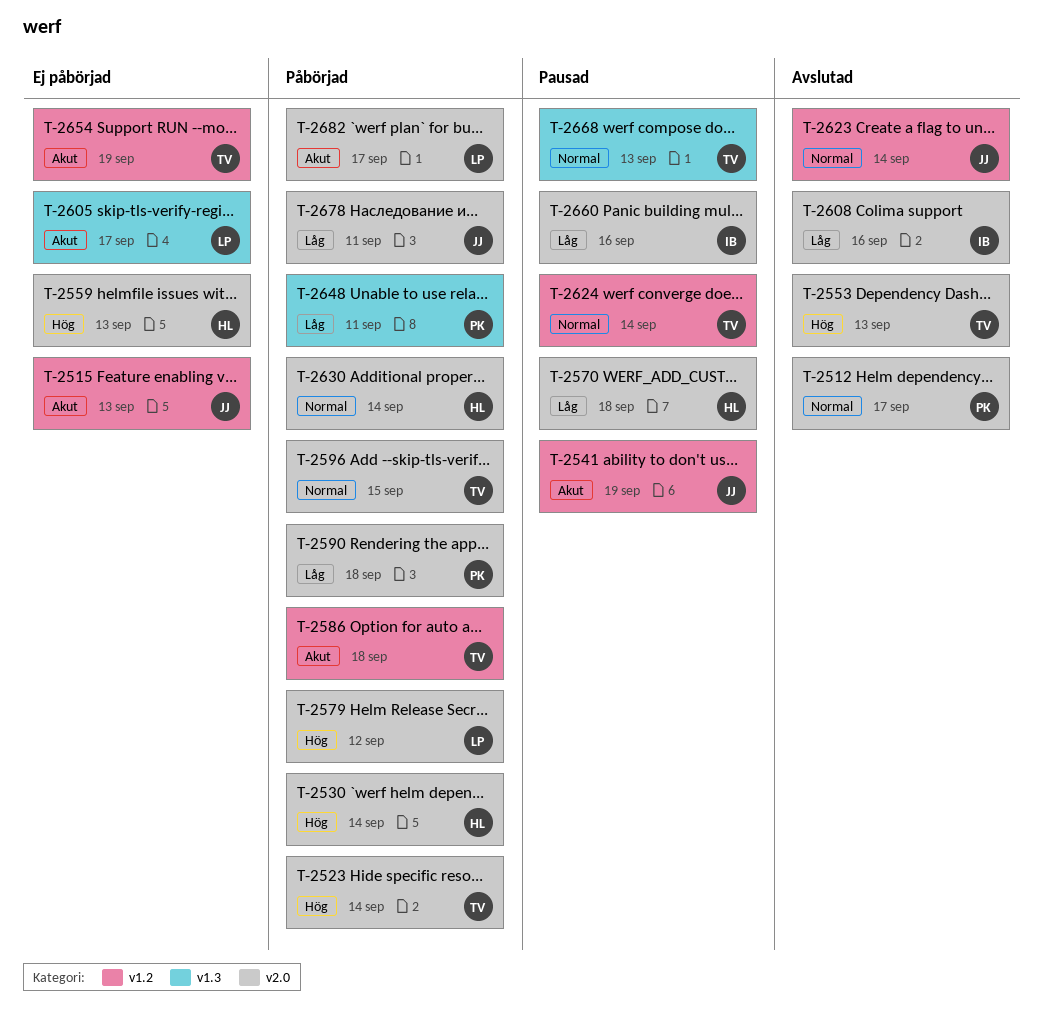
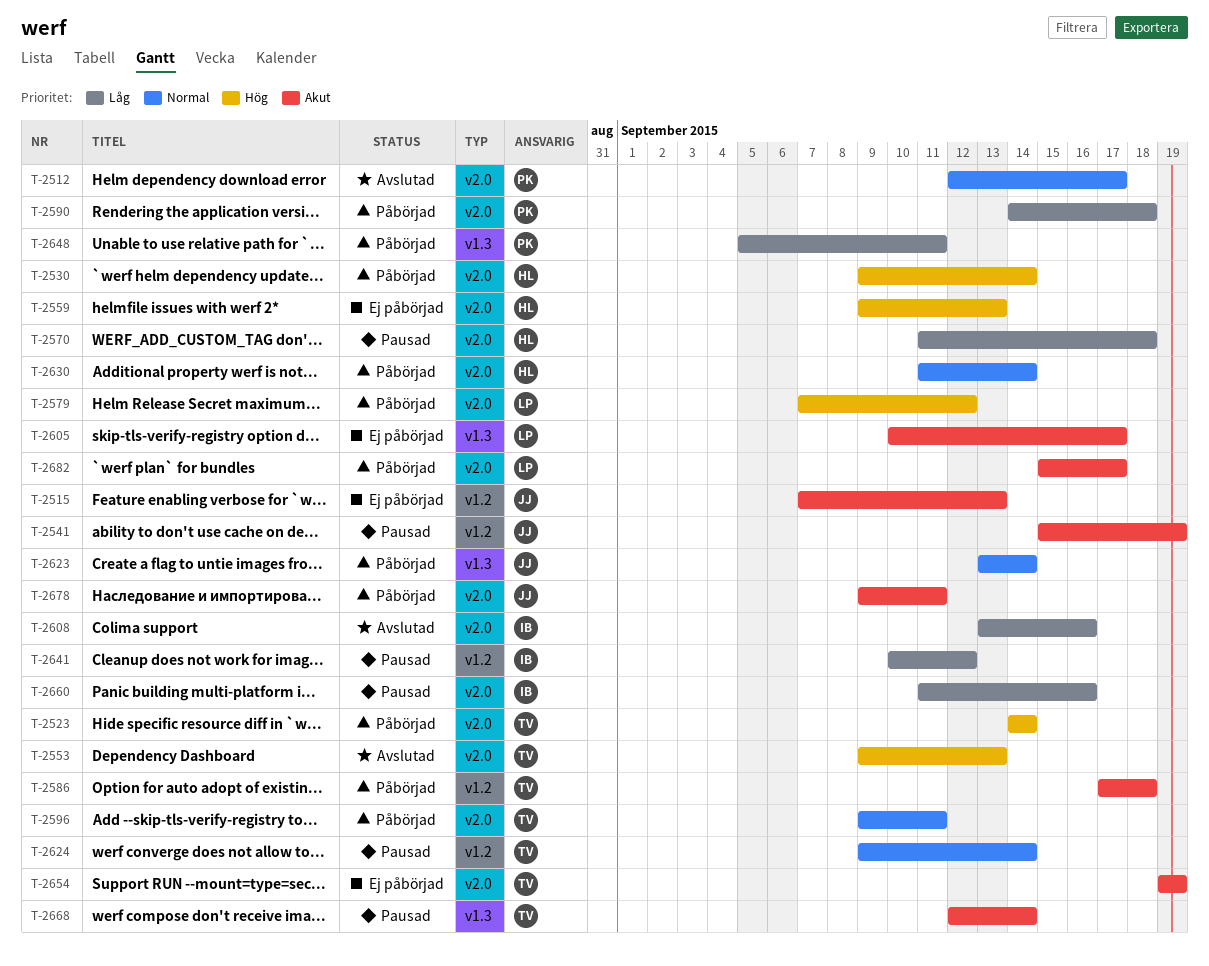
T-2596, due: Sep 15 -> Sep 11
T-2623, status: Avslutad -> Påbörjad
T-2623, label: v1.2 -> v1.3
T-2641: none -> present
T-2654, label: v1.2 -> v2.0
T-2668, priority: Normal -> Akut
T-2668, due: Sep 13 -> Sep 14
T-2678, priority: Låg -> Akut

